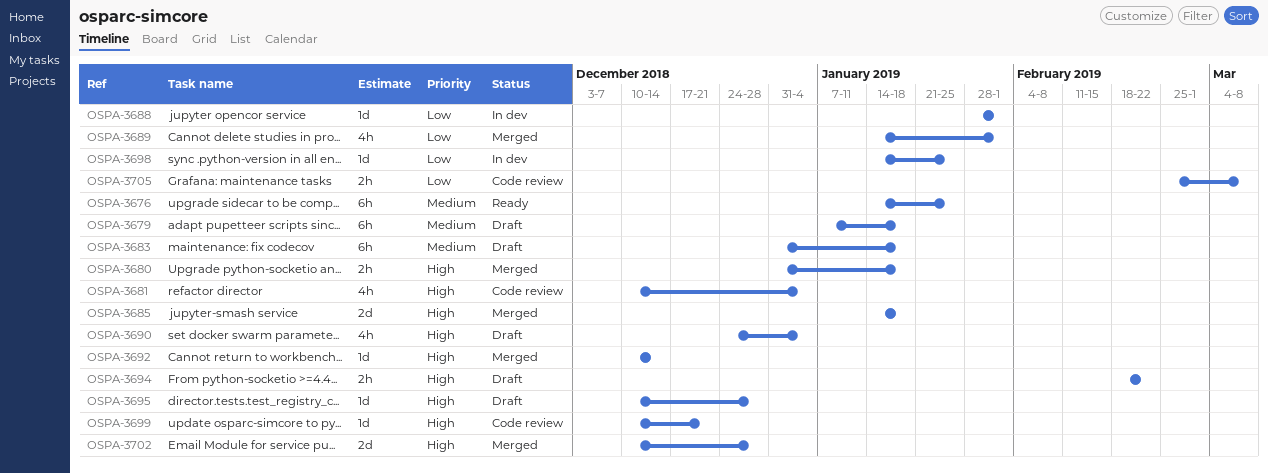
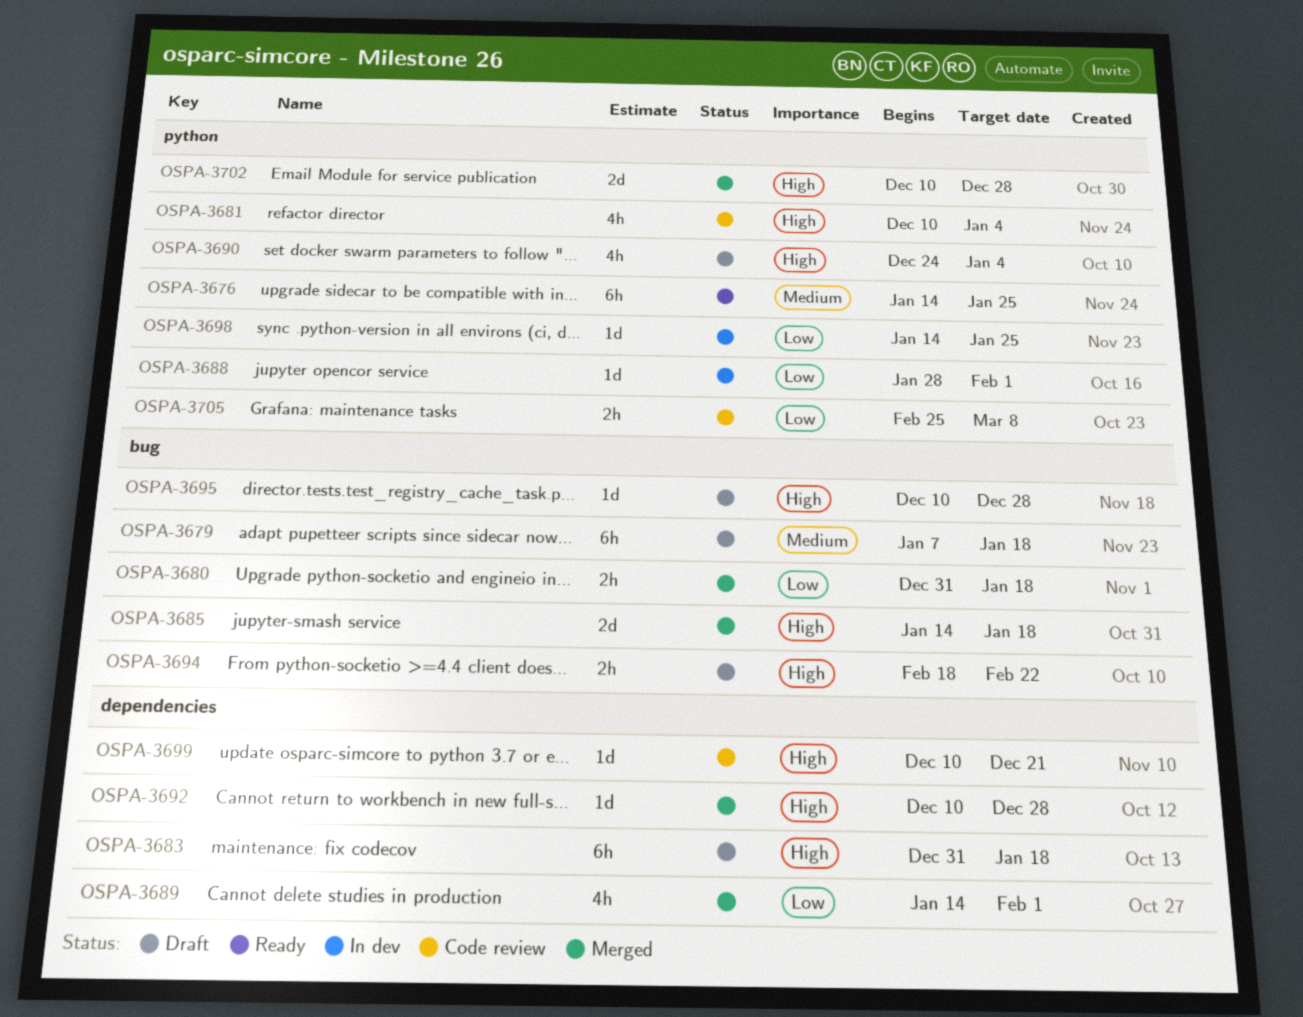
OSPA-3680, priority: High -> Low
OSPA-3683, priority: Medium -> High
OSPA-3692, due: Dec 14 -> Dec 28

